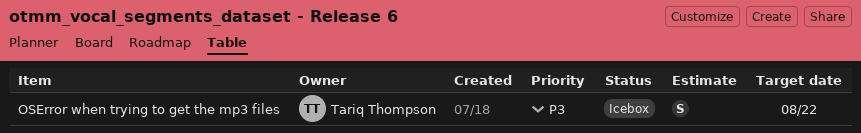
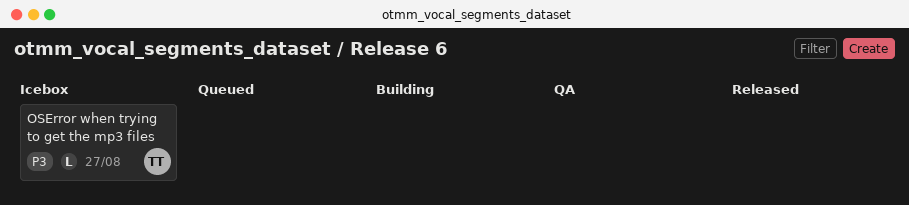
OSError when trying to get the mp3 files, estimate: S -> L
OSError when trying to get the mp3 files, due: Aug 22 -> Aug 27

